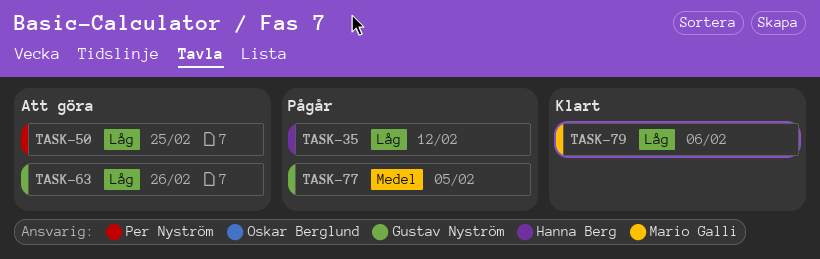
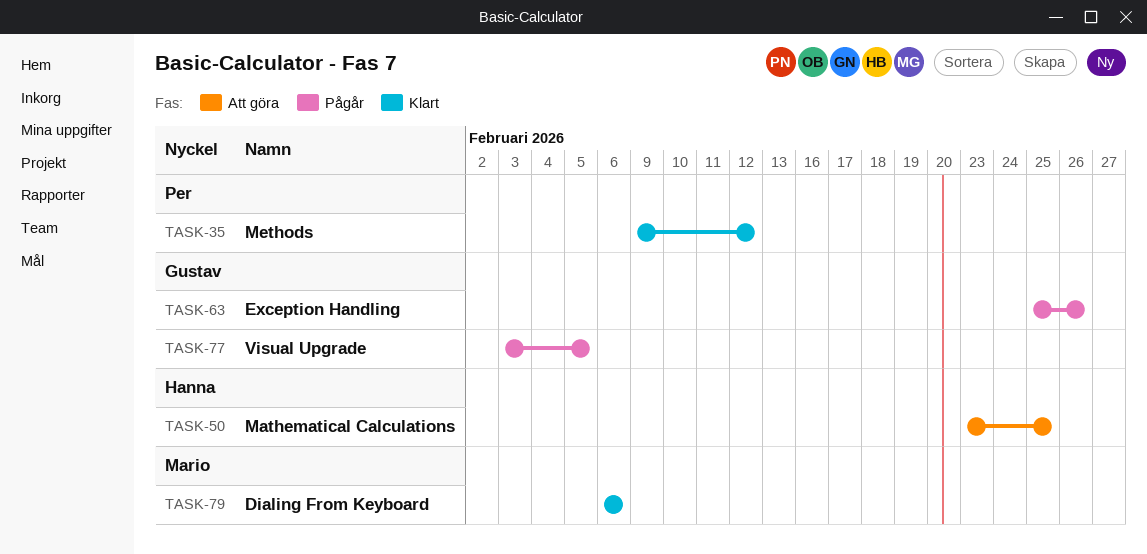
TASK-35, status: Pågår -> Klart
TASK-35, owner: Hanna Berg -> Per Nyström
TASK-50, owner: Per Nyström -> Hanna Berg
TASK-63, status: Att göra -> Pågår

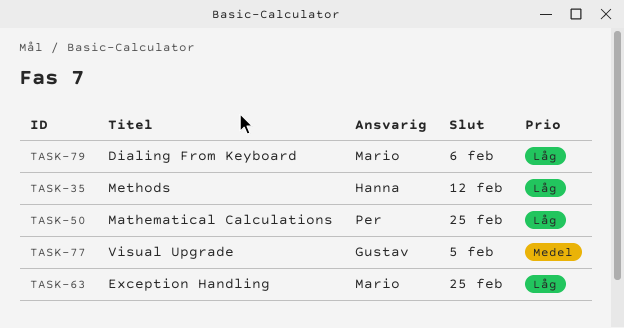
TASK-35, owner: Per -> Hanna
TASK-50, owner: Hanna -> Per
TASK-63, owner: Gustav -> Mario
TASK-63, due: Feb 26 -> Feb 25

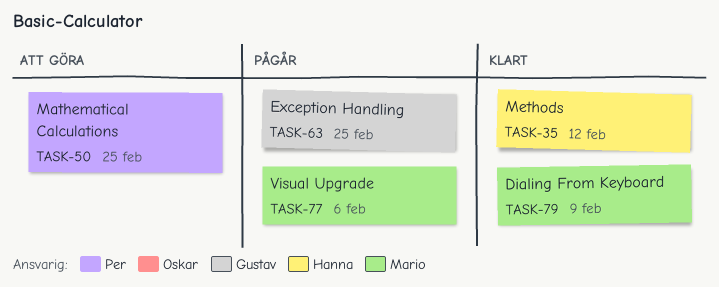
TASK-63, owner: Mario -> Gustav
TASK-77, owner: Gustav -> Mario
TASK-77, due: Feb 5 -> Feb 6
TASK-79, due: Feb 6 -> Feb 9

